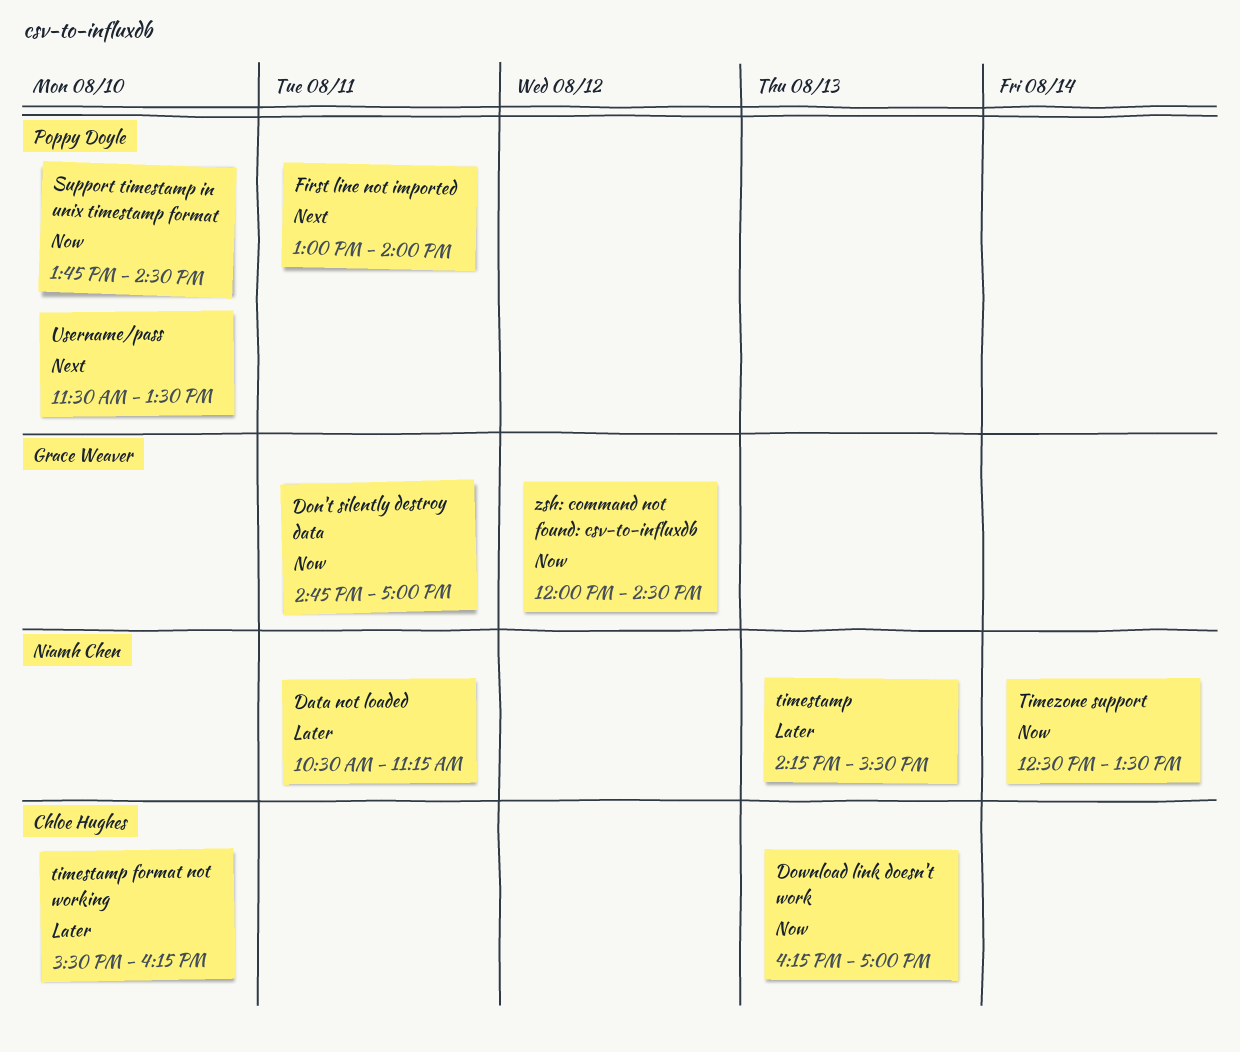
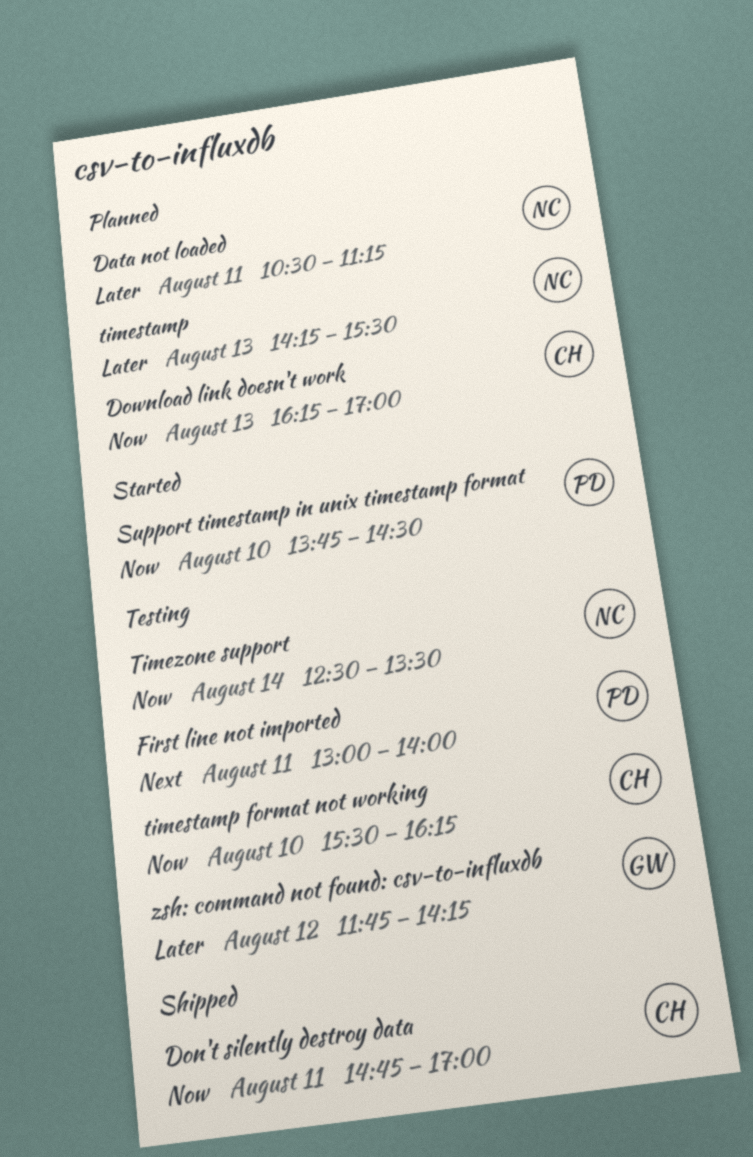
Don't silently destroy data, owner: Grace Weaver -> Chloe Hughes
timestamp format not working, priority: Later -> Now
Username/pass: present -> none
zsh: command not found: csv-to-influxdb, priority: Now -> Later
zsh: command not found: csv-to-influxdb, begins: 12:00 -> 11:45
zsh: command not found: csv-to-influxdb, ends: 14:30 -> 14:15

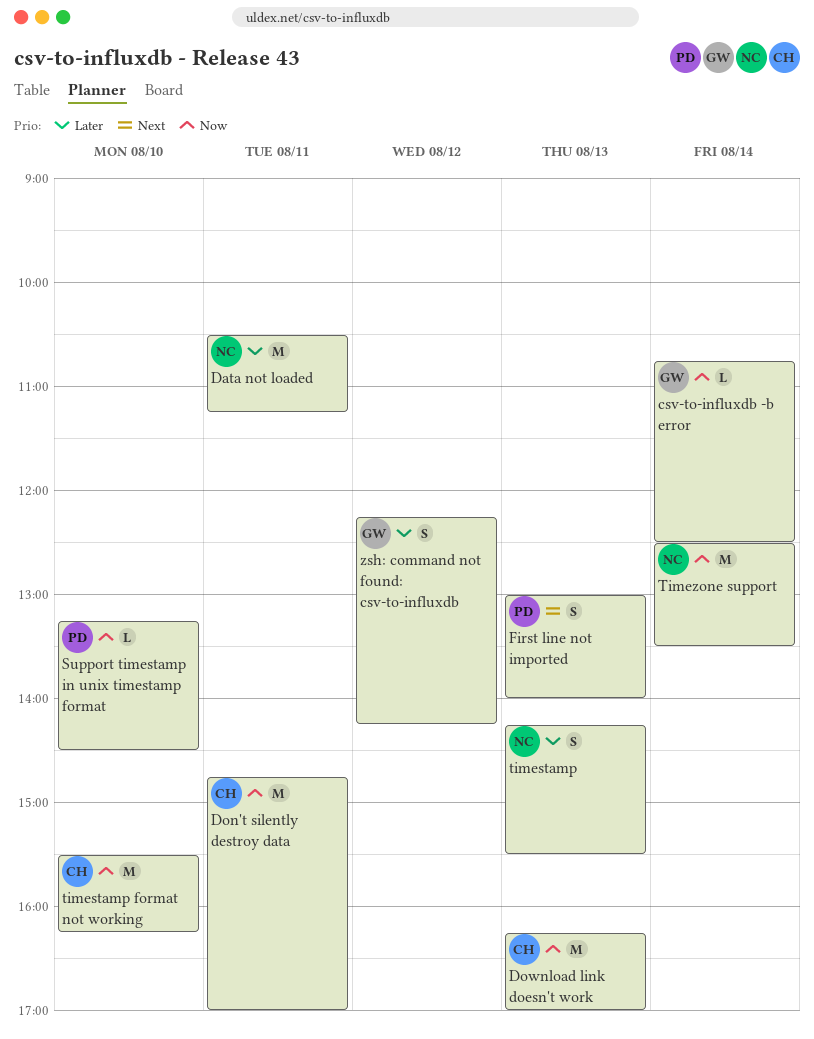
csv-to-influxdb -b error: none -> present
First line not imported, day: Aug 11 -> Aug 13
Support timestamp in unix timestamp format, begins: 13:45 -> 13:15
zsh: command not found: csv-to-influxdb, begins: 11:45 -> 12:15

